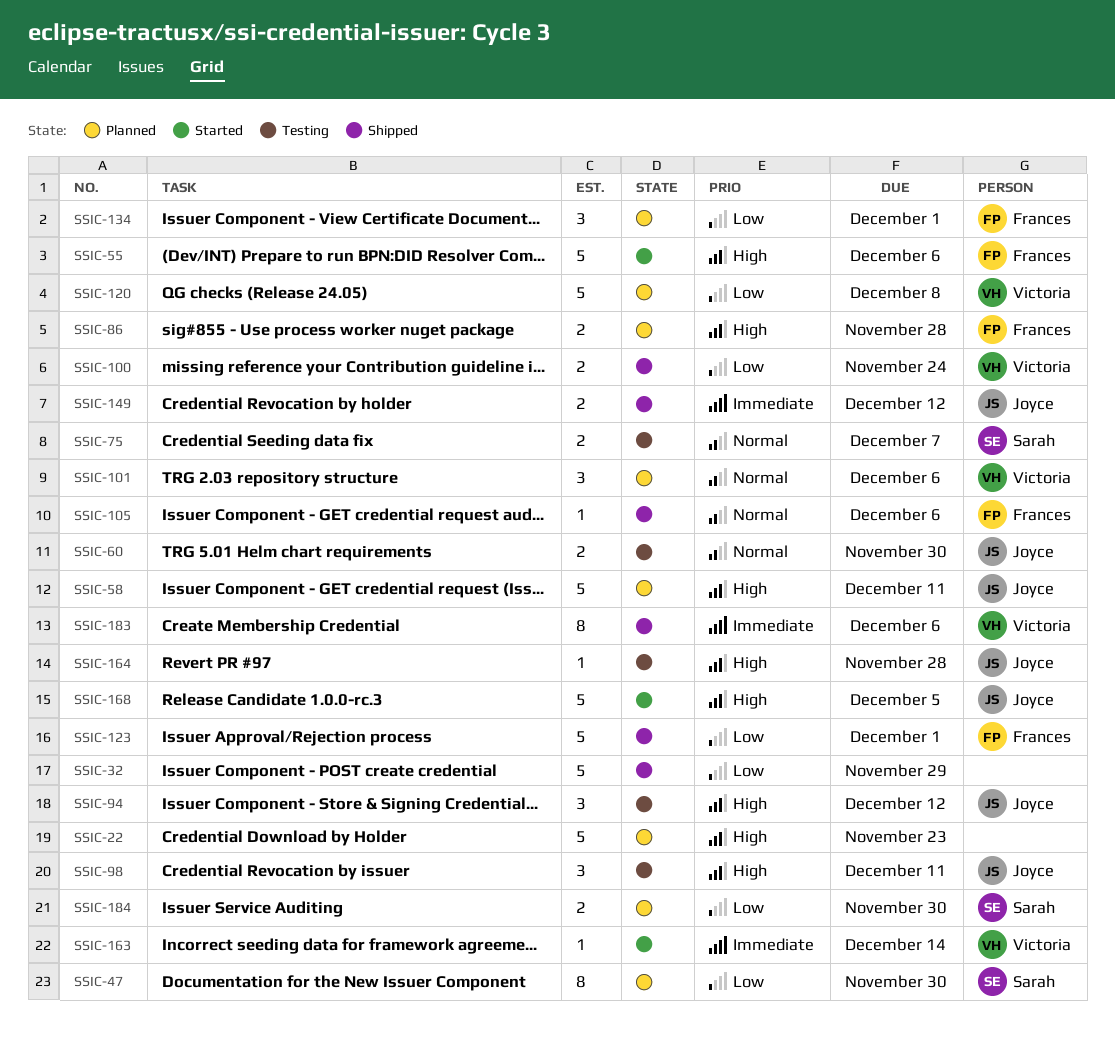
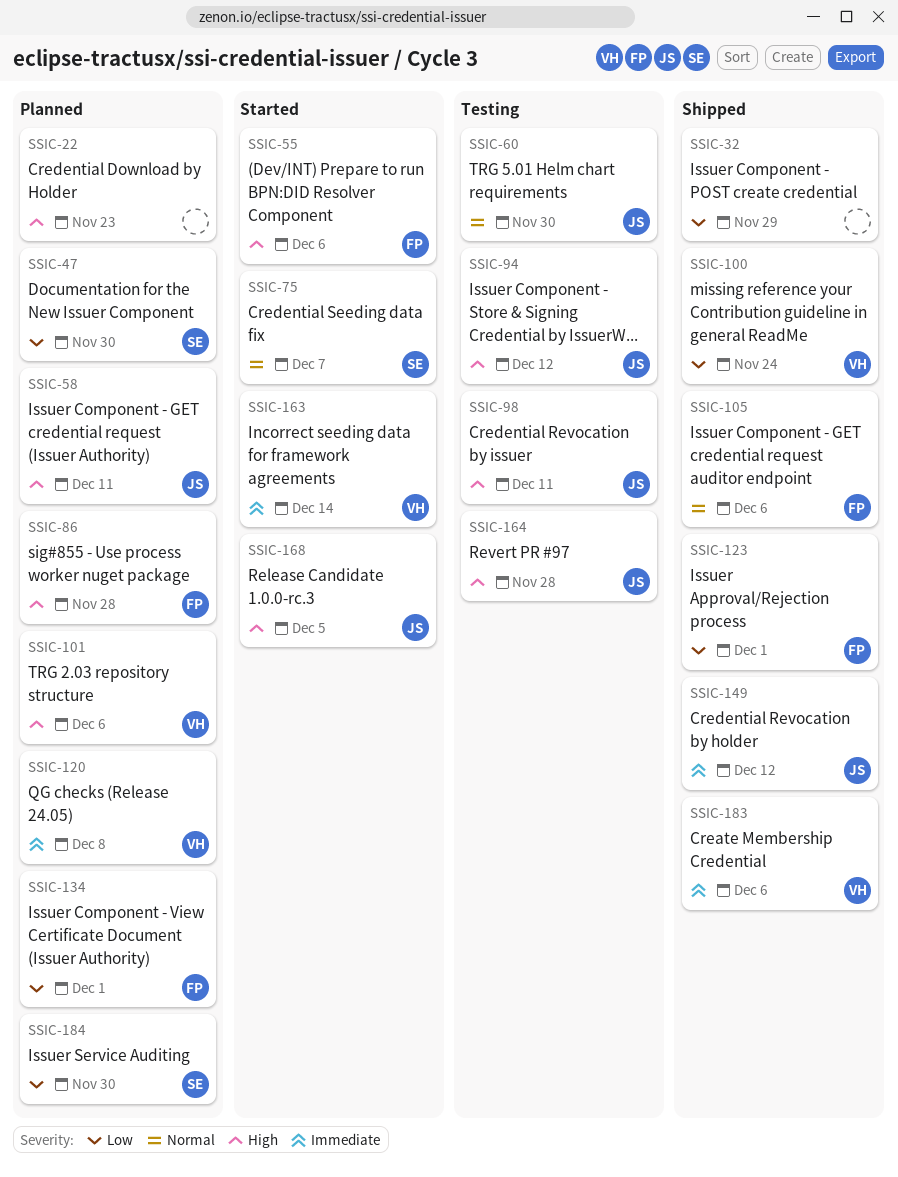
SSIC-75, status: Testing -> Started
SSIC-101, priority: Normal -> High
SSIC-120, priority: Low -> Immediate

